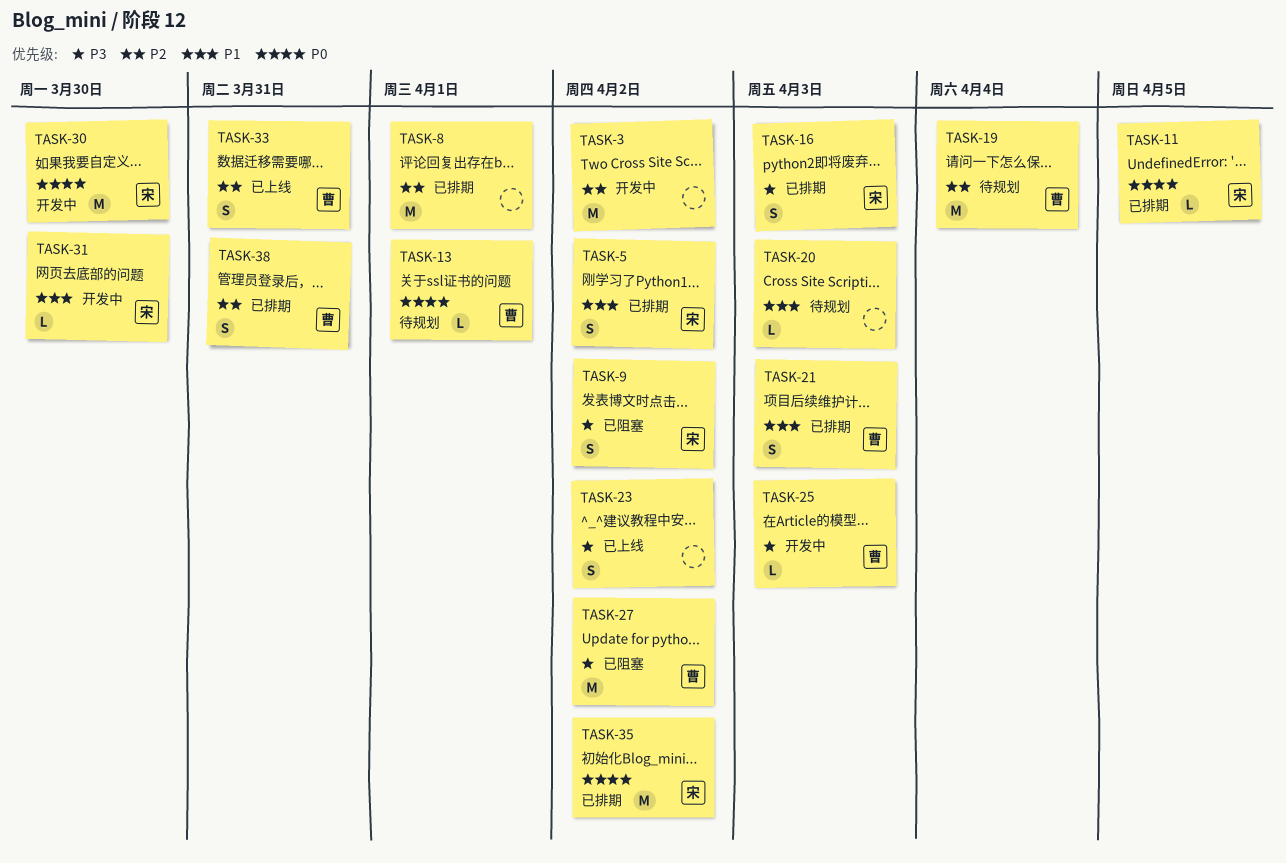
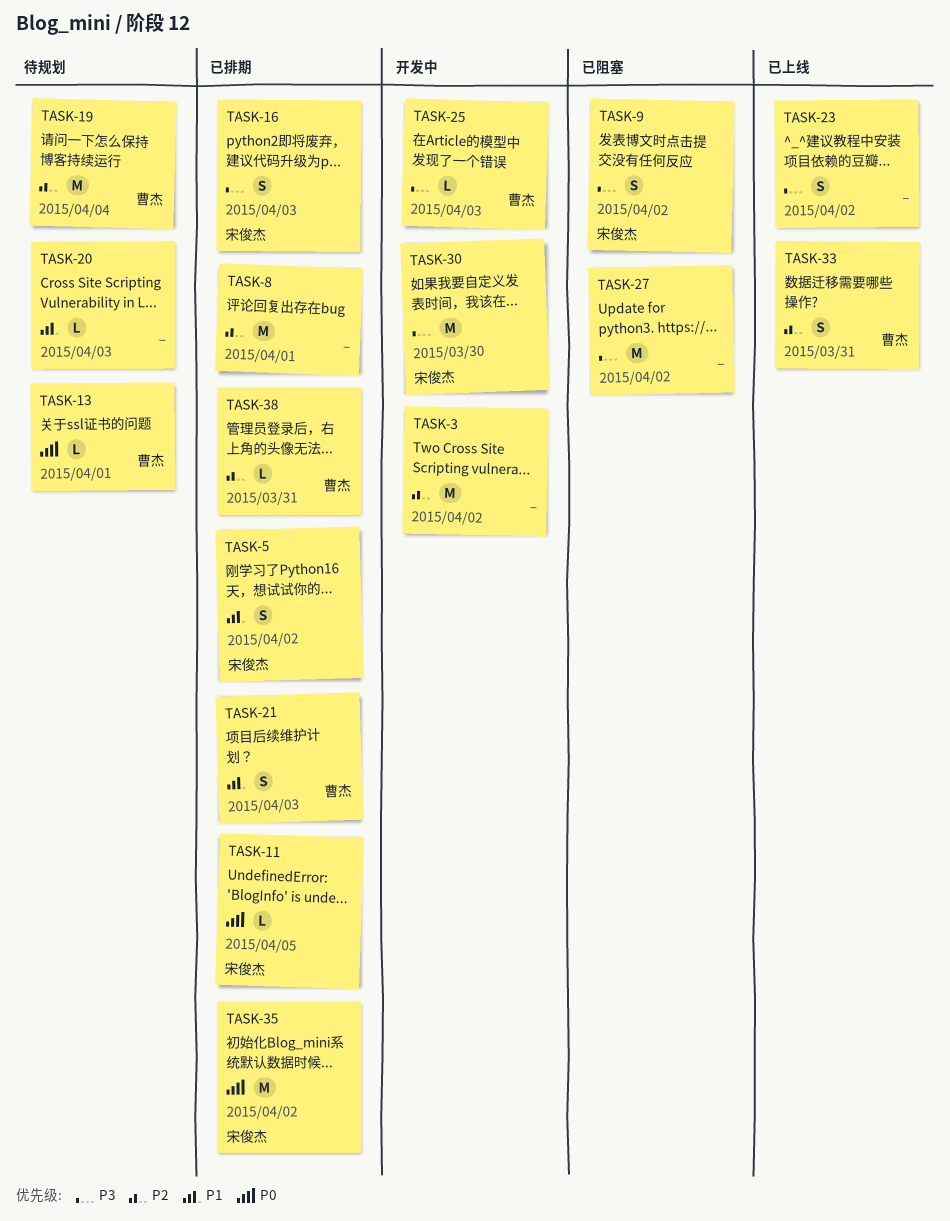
TASK-27, owner: 曹杰 -> none
TASK-30, priority: P0 -> P3
TASK-31: present -> none
TASK-38, estimate: S -> L

